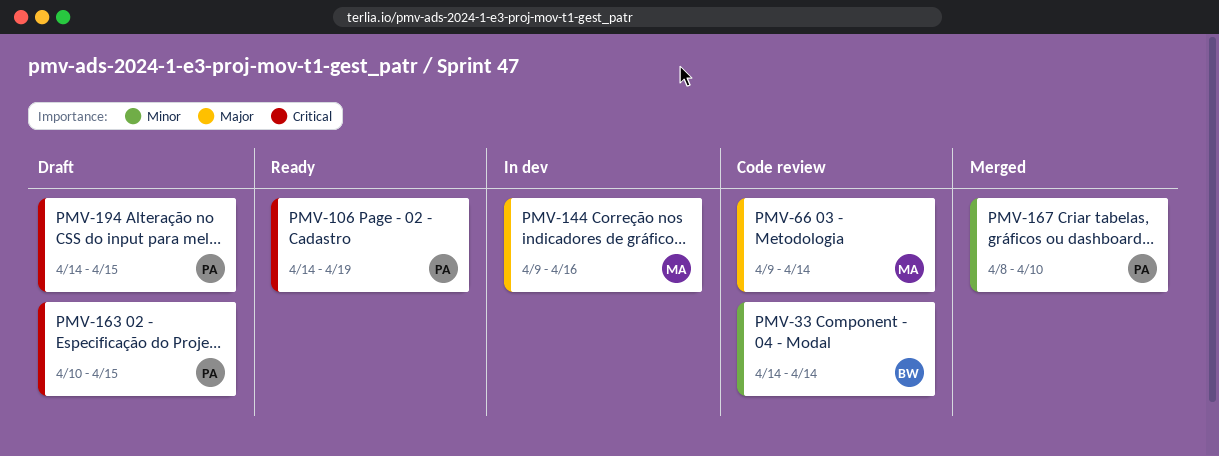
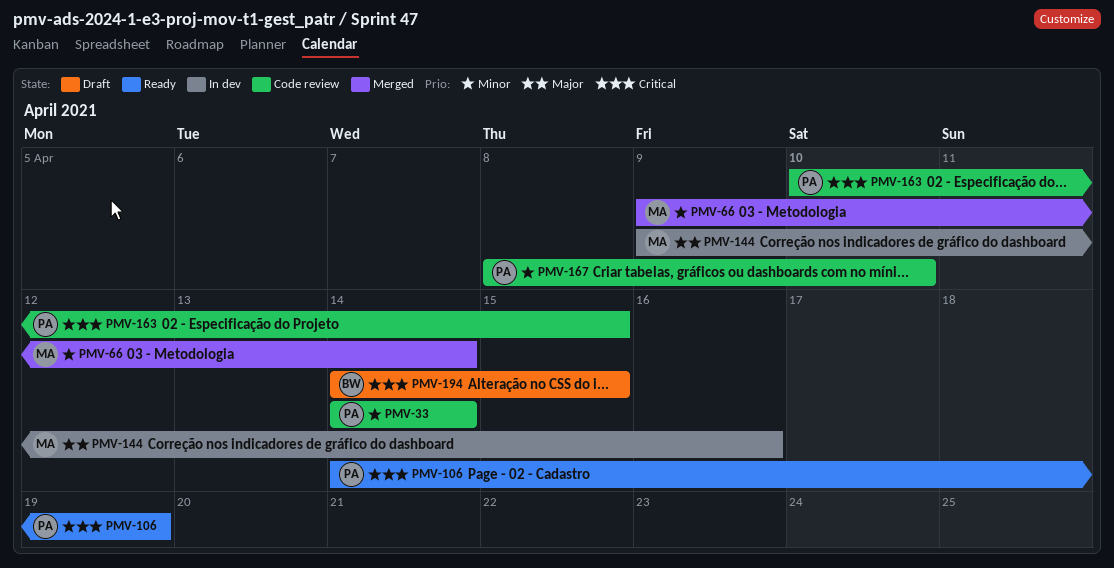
PMV-33, owner: BW -> PA
PMV-66, status: Code review -> Merged
PMV-66, priority: Major -> Minor
PMV-163, status: Draft -> Code review
PMV-167, status: Merged -> Code review
PMV-194, owner: PA -> BW

